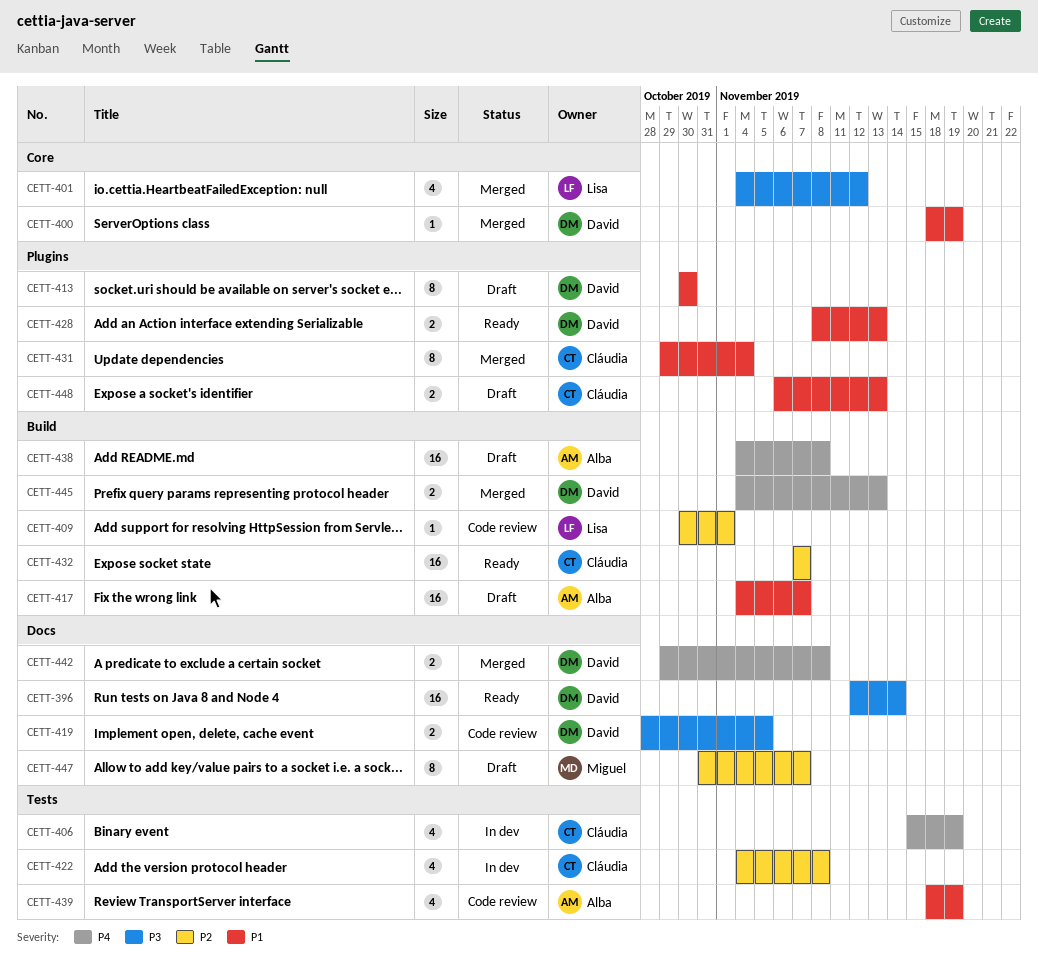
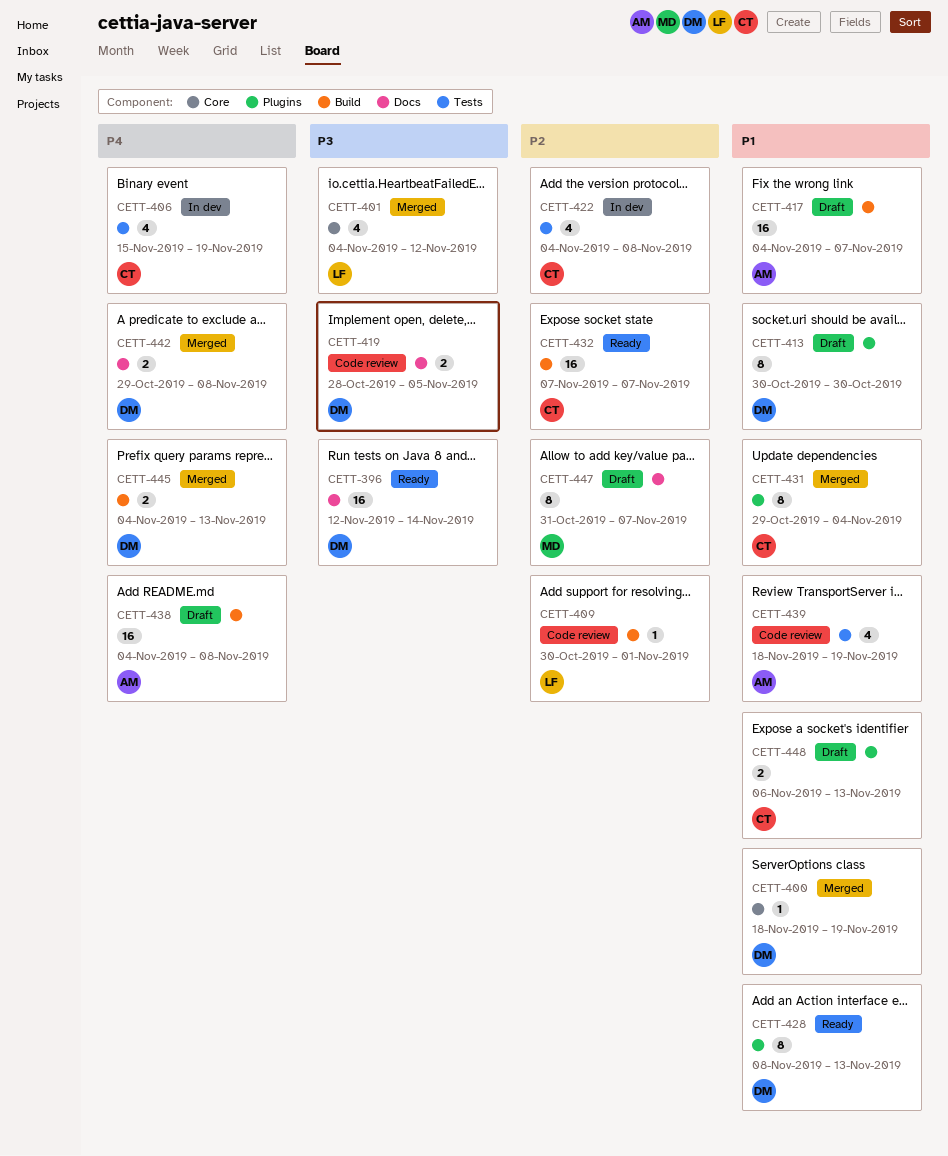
CETT-428, estimate: 2 -> 8

